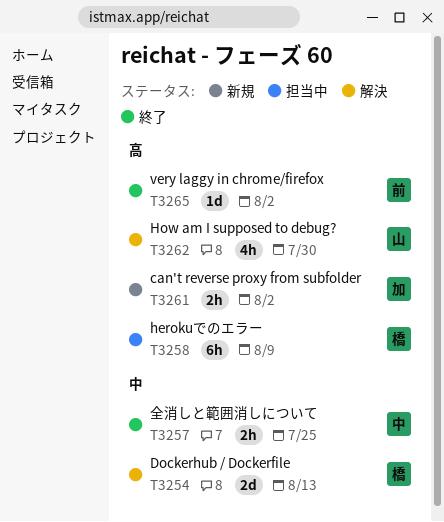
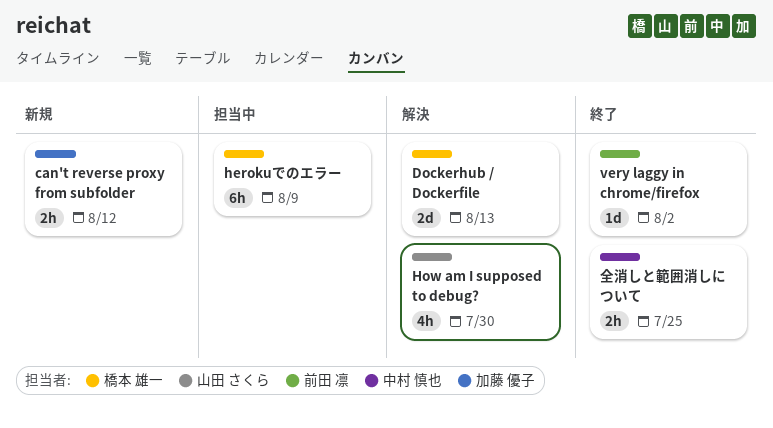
can't reverse proxy from subfolder, due: Aug 2 -> Aug 12

